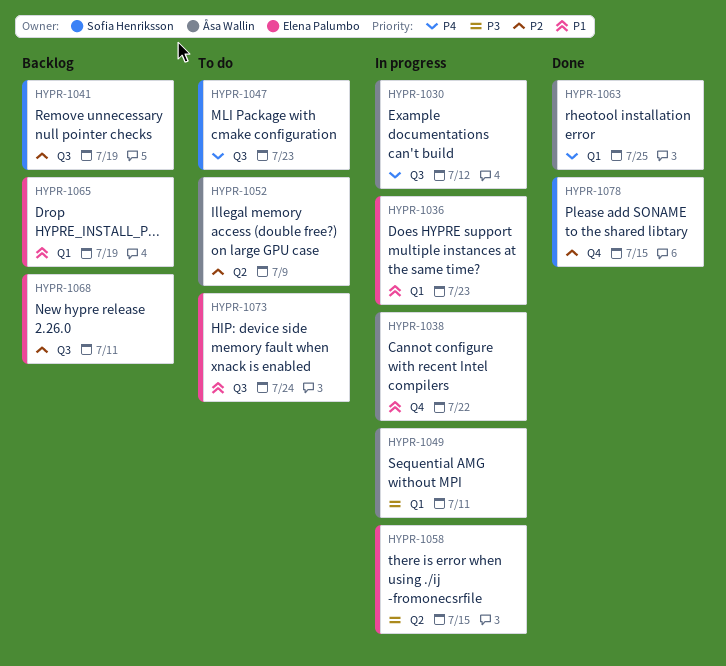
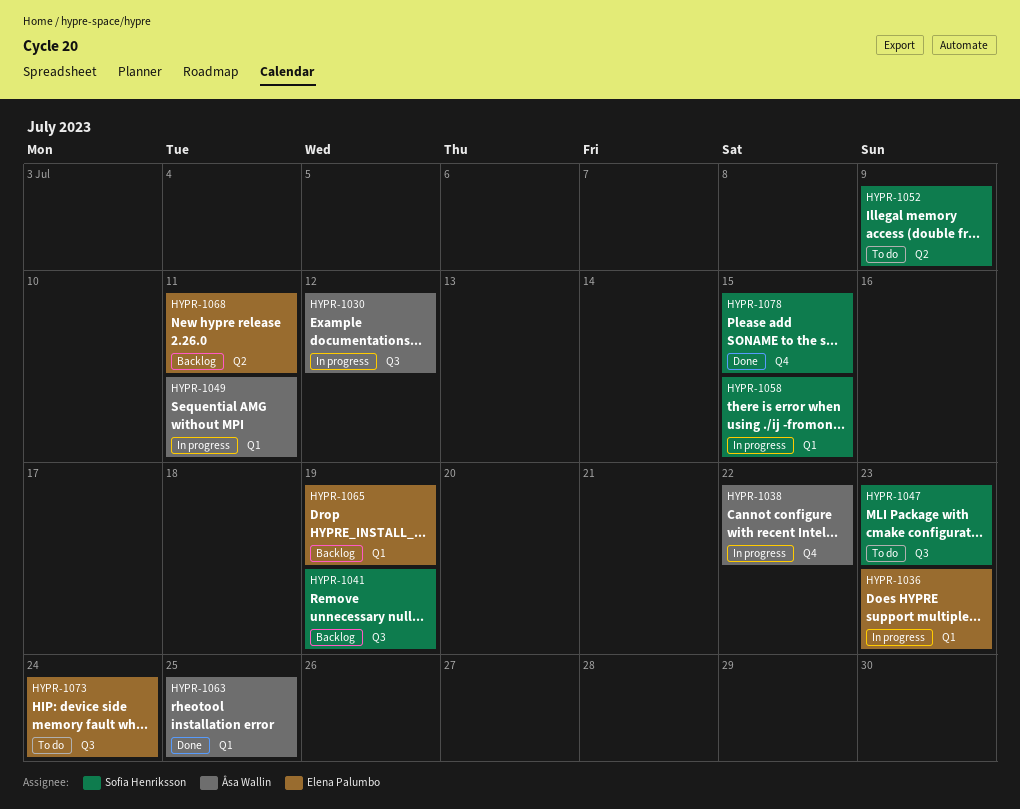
HYPR-1052, owner: Åsa Wallin -> Sofia Henriksson
HYPR-1058, owner: Elena Palumbo -> Sofia Henriksson
HYPR-1058, label: Q2 -> Q1
HYPR-1068, label: Q3 -> Q2

